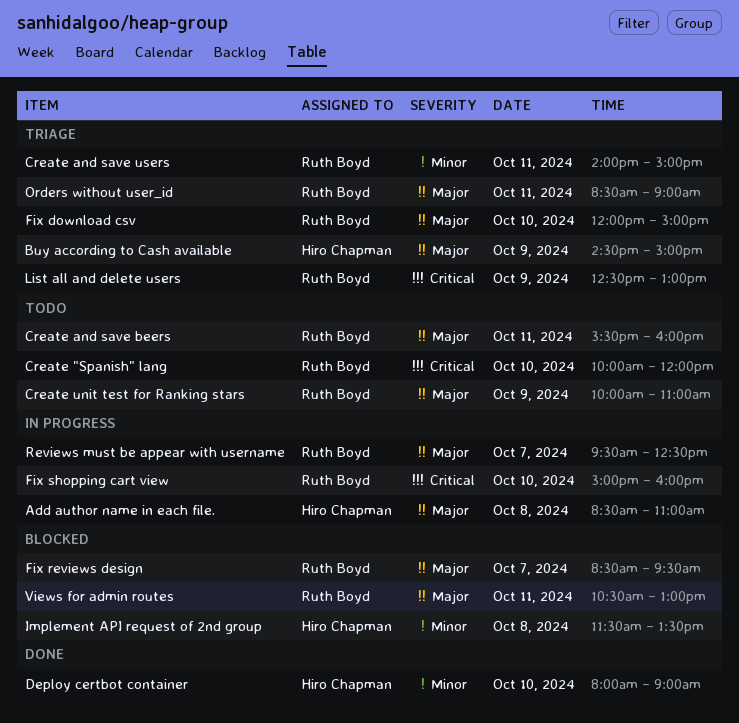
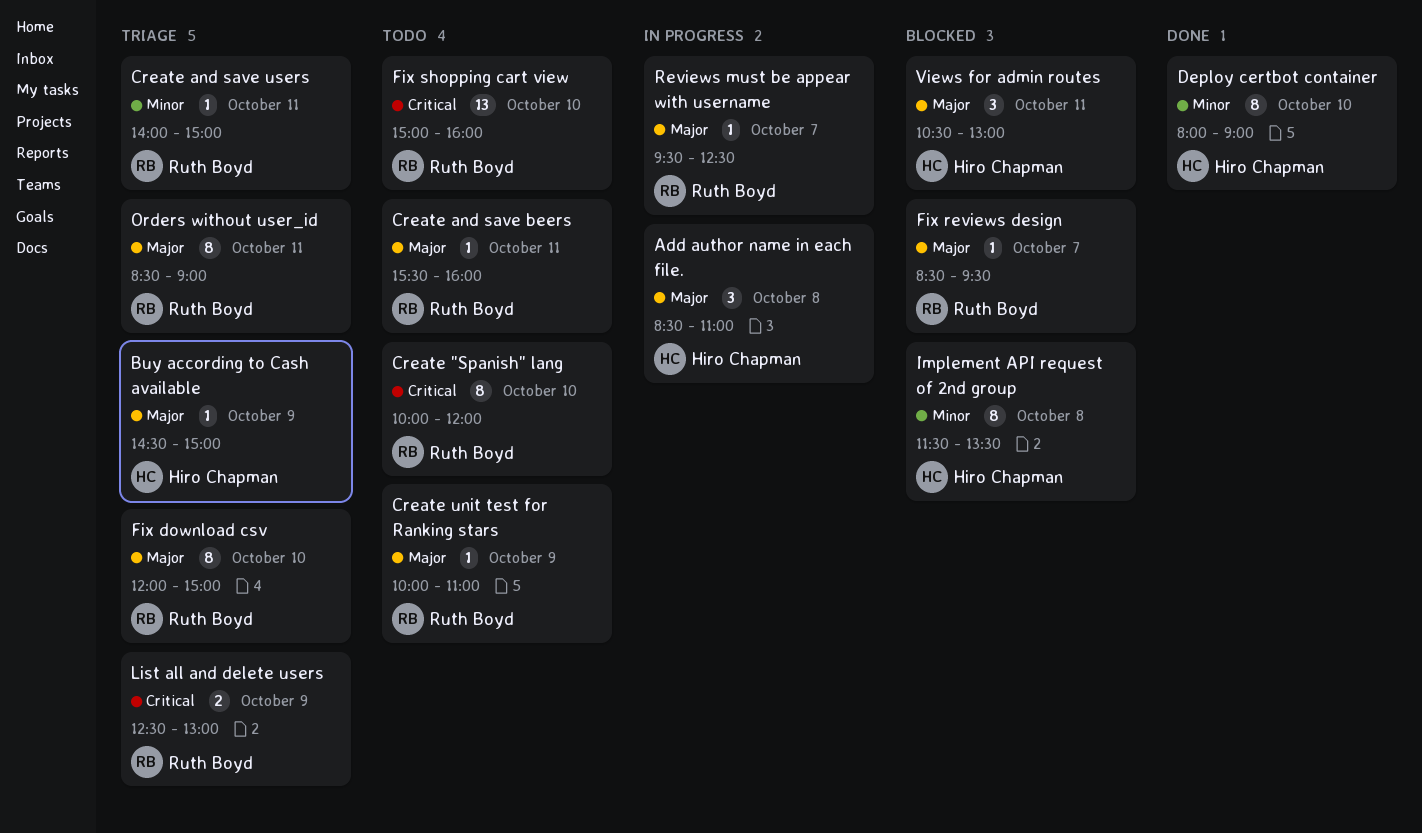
Fix shopping cart view, status: In progress -> Todo
Views for admin routes, owner: Ruth Boyd -> Hiro Chapman

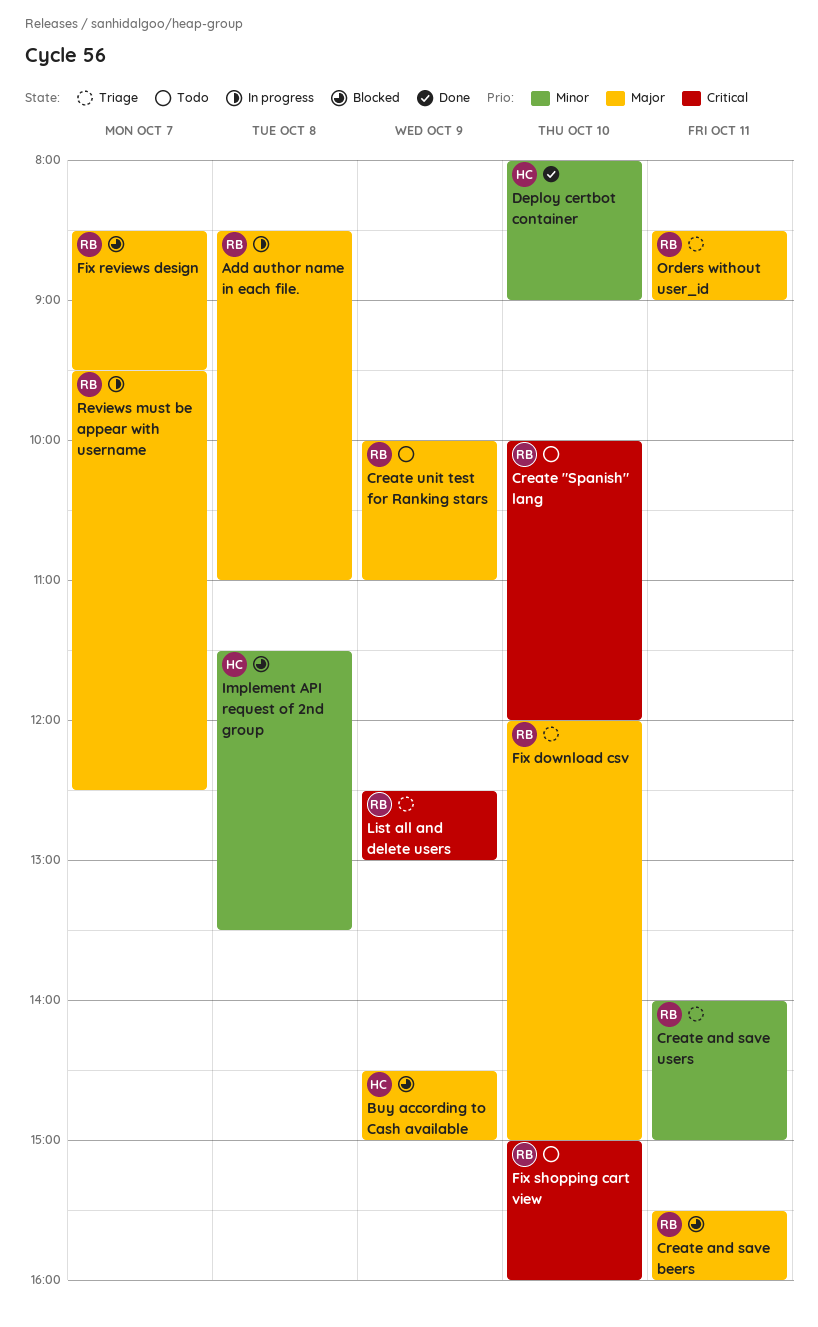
Add author name in each file., owner: Hiro Chapman -> Ruth Boyd
Buy according to Cash available, status: Triage -> Blocked
Create and save beers, status: Todo -> Blocked
Views for admin routes: present -> none

